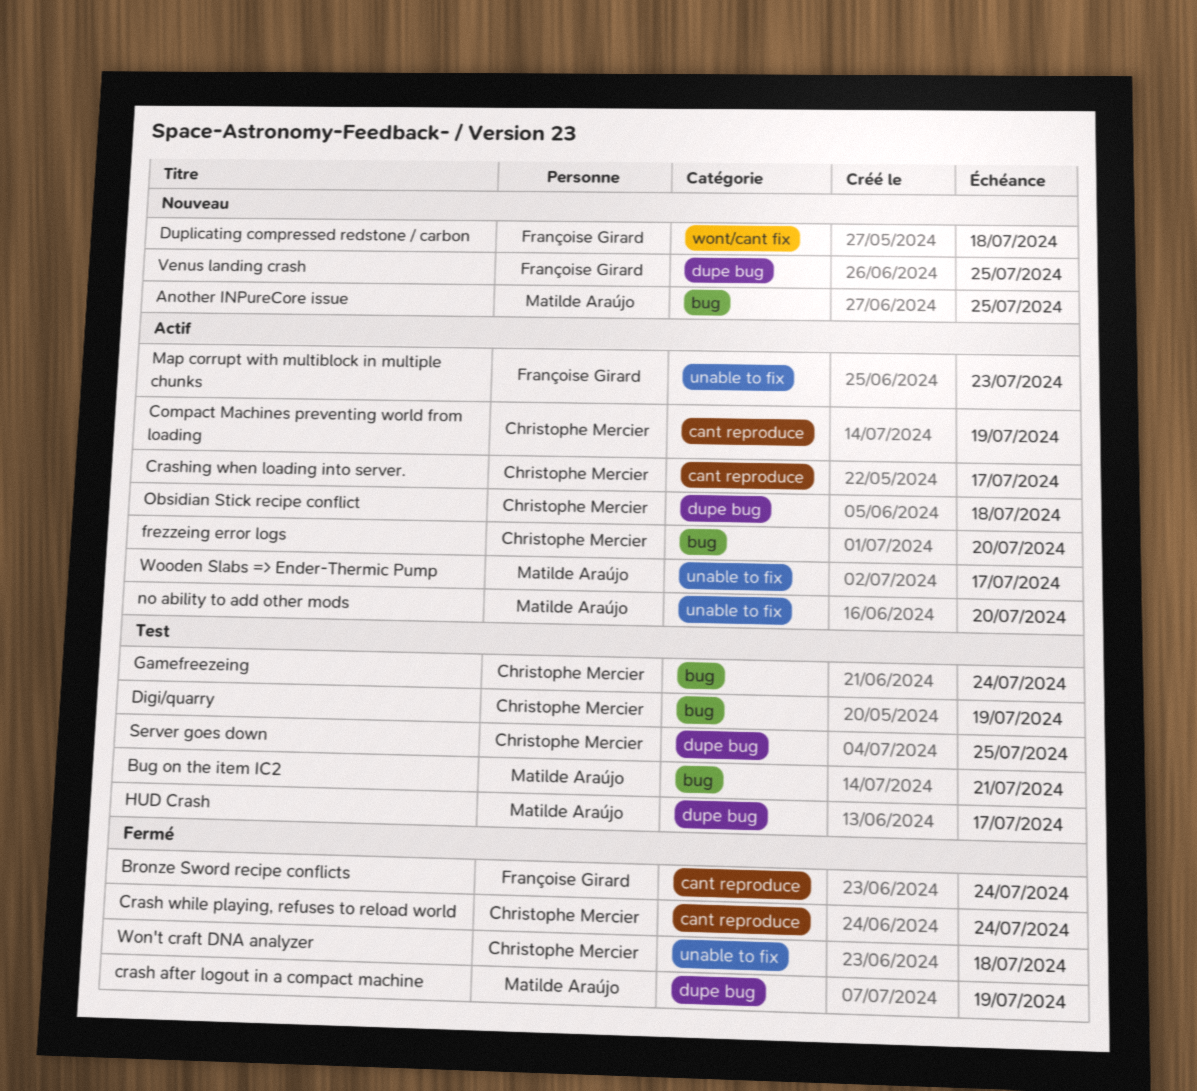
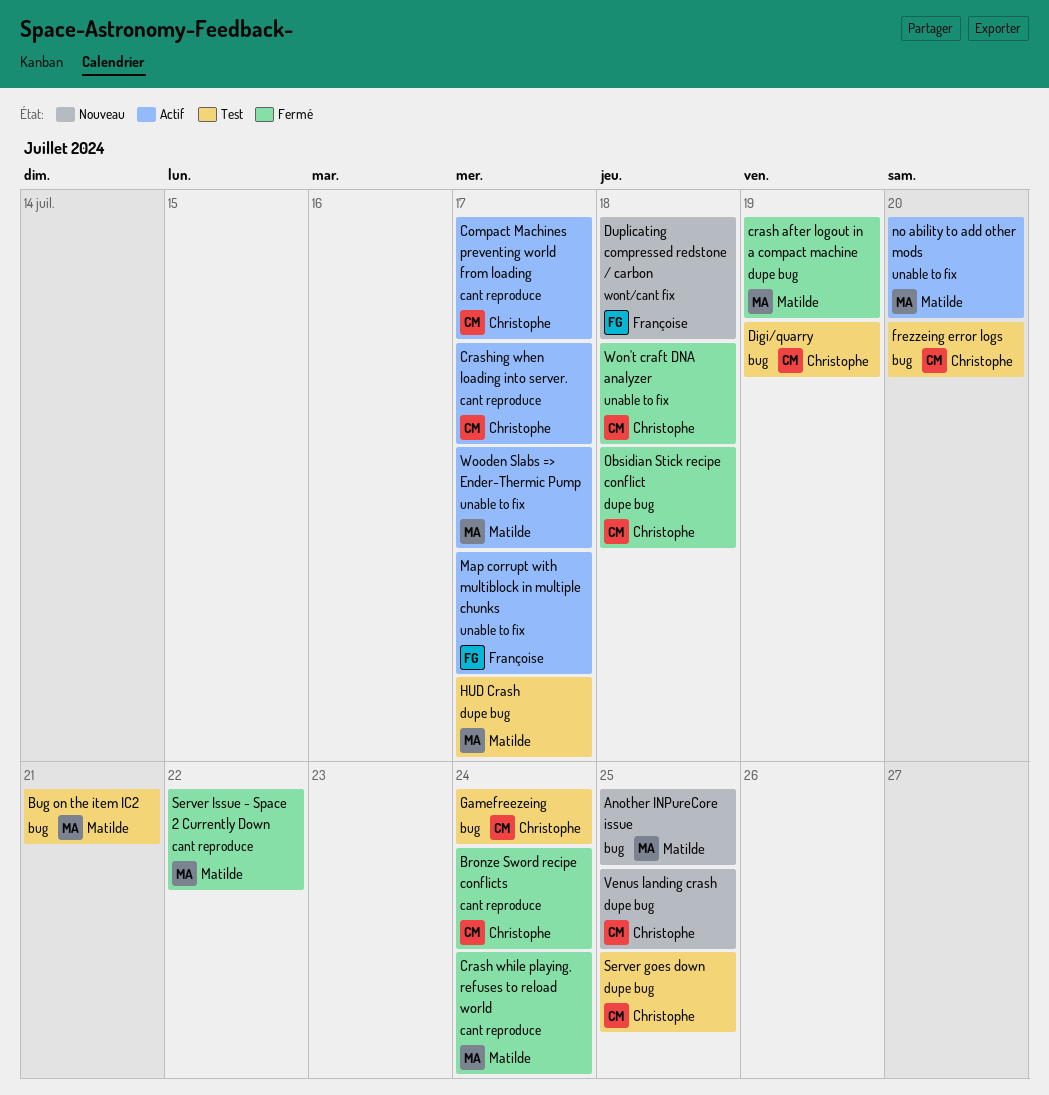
Bronze Sword recipe conflicts, owner: Françoise Girard -> Christophe Mercier
Compact Machines preventing world from loading, due: Jul 19 -> Jul 17
Crash while playing, refuses to reload world, owner: Christophe Mercier -> Matilde Araújo
frezzeing error logs, status: Actif -> Test
Map corrupt with multiblock in multiple chunks, due: Jul 23 -> Jul 17
Obsidian Stick recipe conflict, status: Actif -> Fermé
Server Issue - Space 2 Currently Down: none -> present
Venus landing crash, owner: Françoise Girard -> Christophe Mercier

